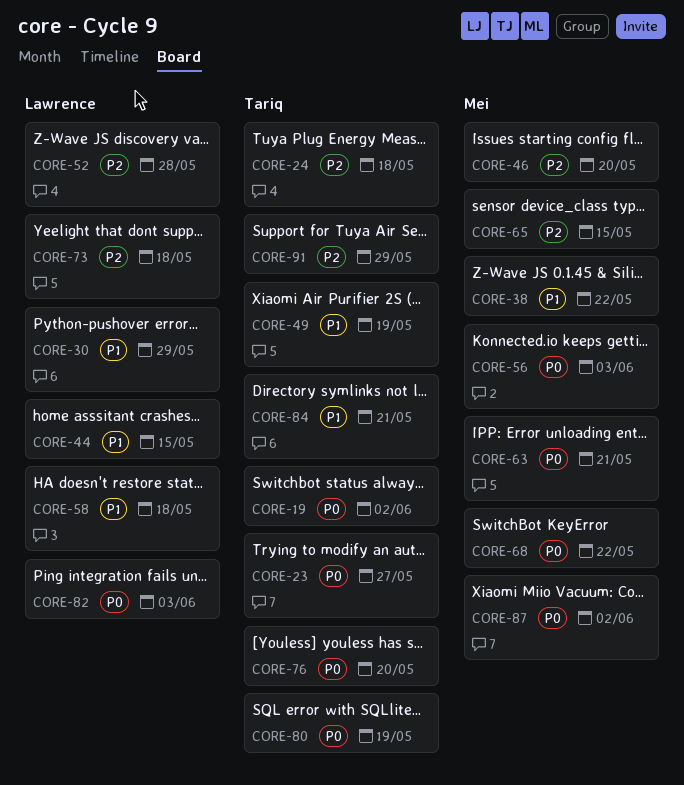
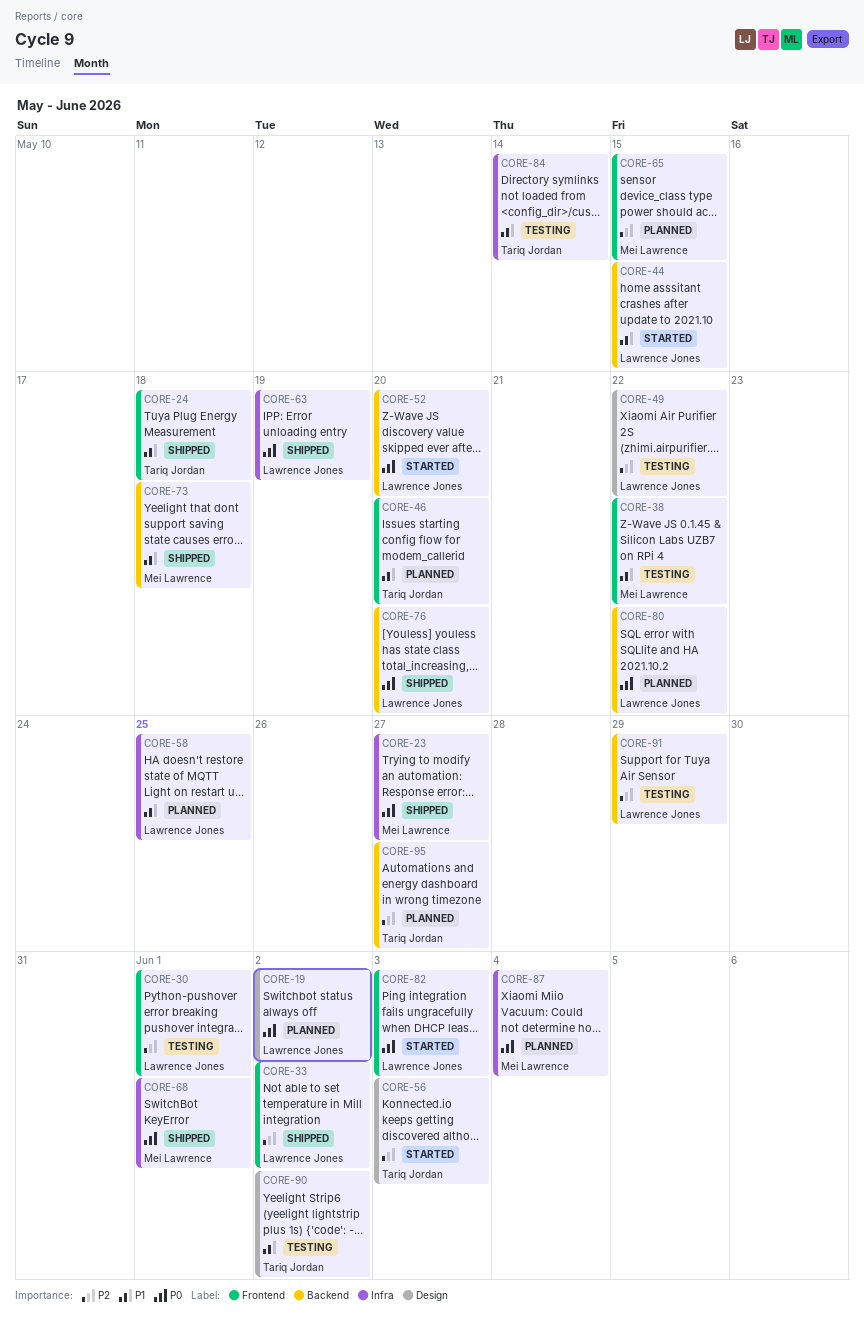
CORE-19, owner: Tariq Jordan -> Lawrence Jones
CORE-23, owner: Tariq Jordan -> Mei Lawrence
CORE-24, priority: P2 -> P1
CORE-30, priority: P1 -> P2
CORE-30, due: May 29 -> Jun 1
CORE-33: none -> present
CORE-46, owner: Mei Lawrence -> Tariq Jordan
CORE-46, priority: P2 -> P1
CORE-49, owner: Tariq Jordan -> Lawrence Jones
CORE-49, priority: P1 -> P2
CORE-49, due: May 19 -> May 22
CORE-52, priority: P2 -> P0
CORE-52, due: May 28 -> May 20
CORE-56, owner: Mei Lawrence -> Tariq Jordan
CORE-56, priority: P0 -> P2
CORE-58, due: May 18 -> May 25
CORE-63, owner: Mei Lawrence -> Lawrence Jones
CORE-63, due: May 21 -> May 19
CORE-68, due: May 22 -> Jun 1
CORE-73, owner: Lawrence Jones -> Mei Lawrence
CORE-73, priority: P2 -> P1
CORE-76, owner: Tariq Jordan -> Lawrence Jones
CORE-80, owner: Tariq Jordan -> Lawrence Jones
CORE-80, due: May 19 -> May 22
CORE-84, due: May 21 -> May 14
CORE-87, due: Jun 2 -> Jun 4
CORE-90: none -> present
CORE-91, owner: Tariq Jordan -> Lawrence Jones
CORE-95: none -> present

